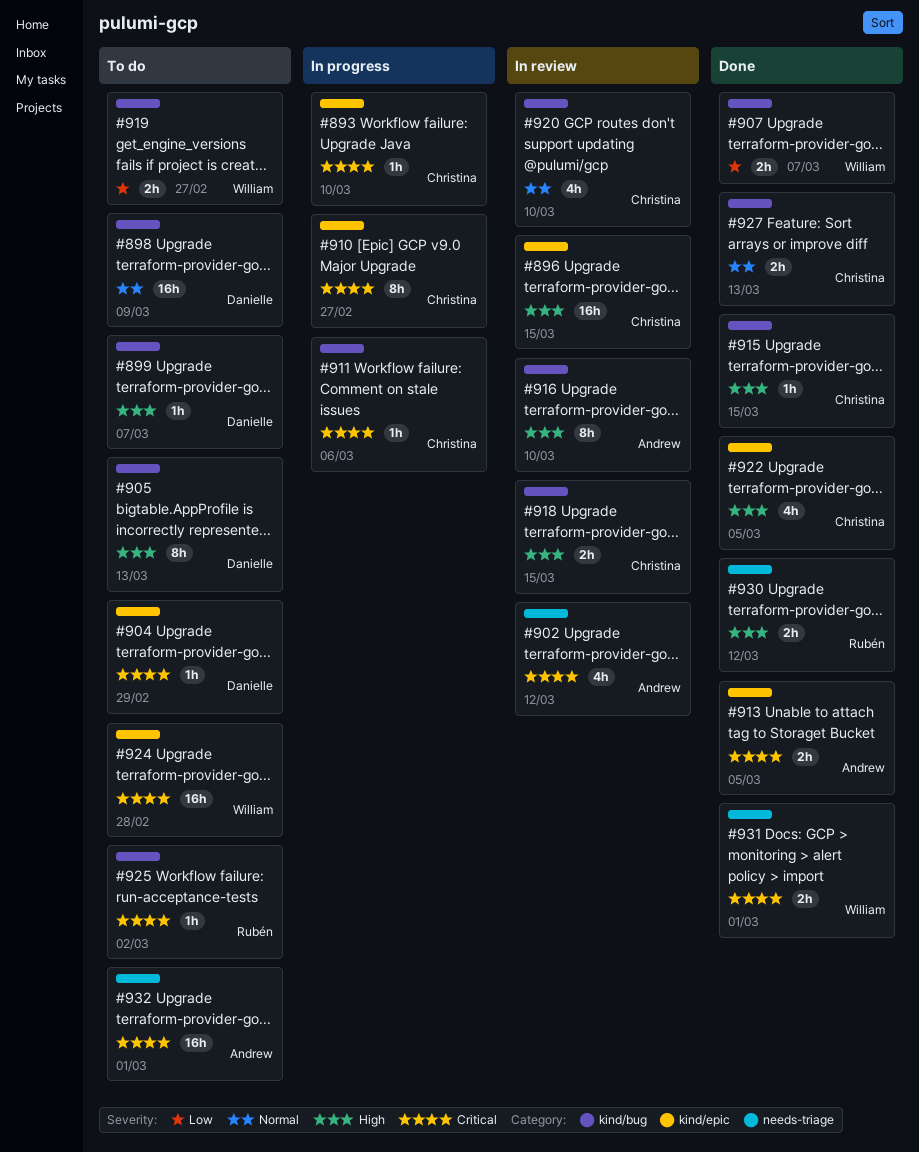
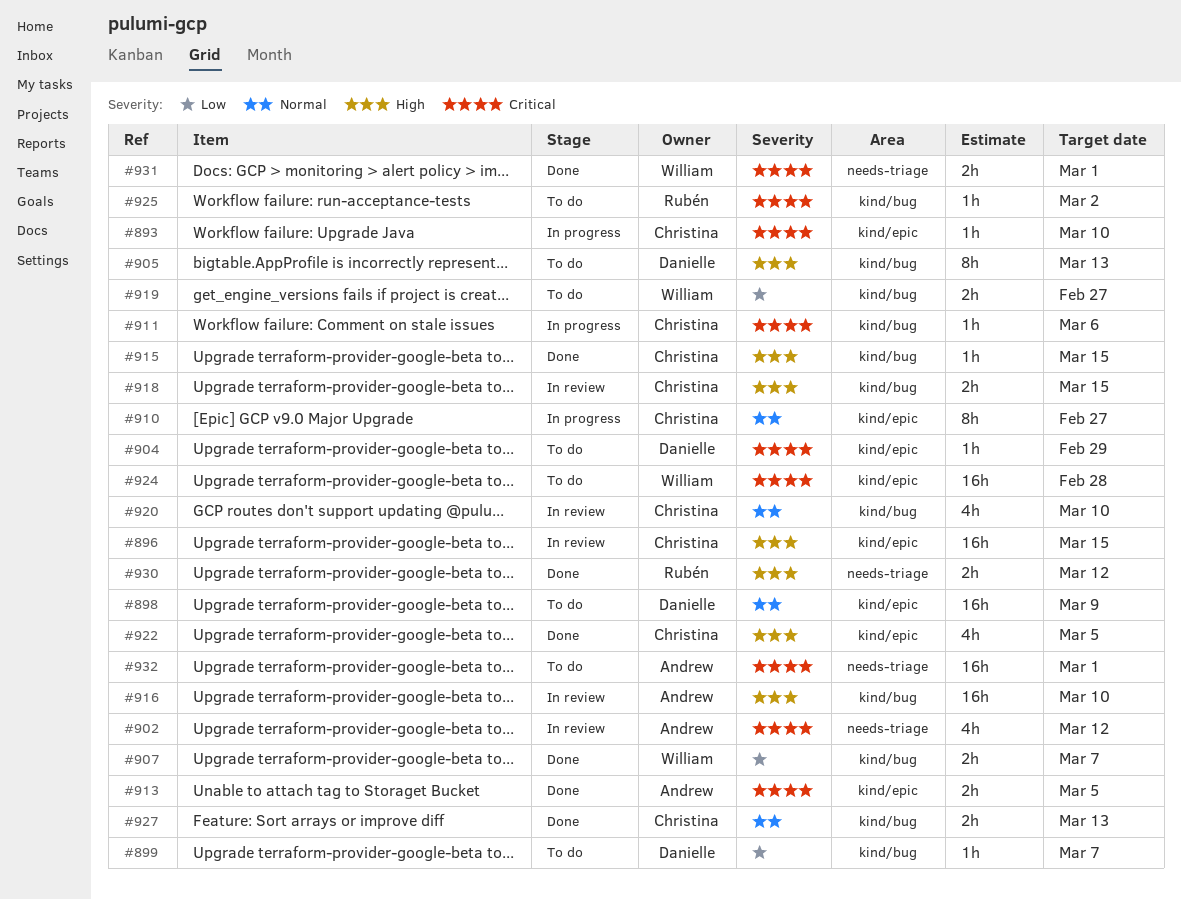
#898, label: kind/bug -> kind/epic
#899, priority: High -> Low
#910, priority: Critical -> Normal
#916, estimate: 8h -> 16h

